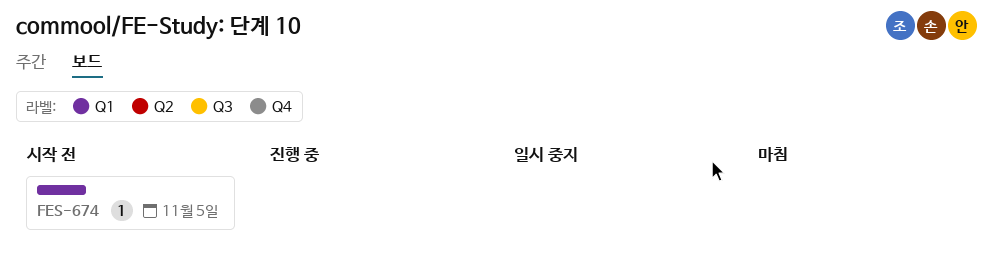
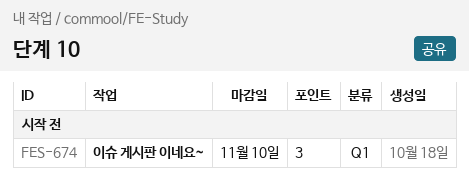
FES-674, estimate: 1 -> 3
FES-674, due: Nov 5 -> Nov 10

